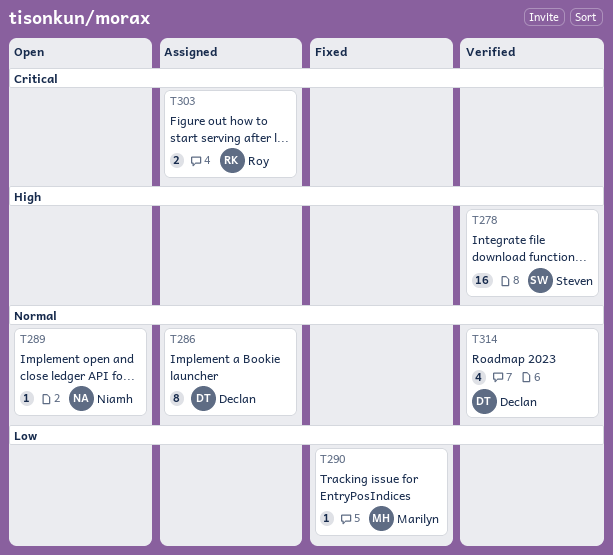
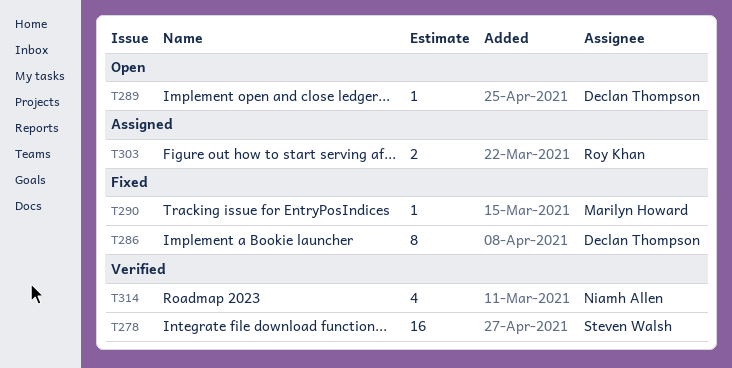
T286, status: Assigned -> Fixed
T289, owner: Niamh Allen -> Declan Thompson
T314, owner: Declan Thompson -> Niamh Allen

